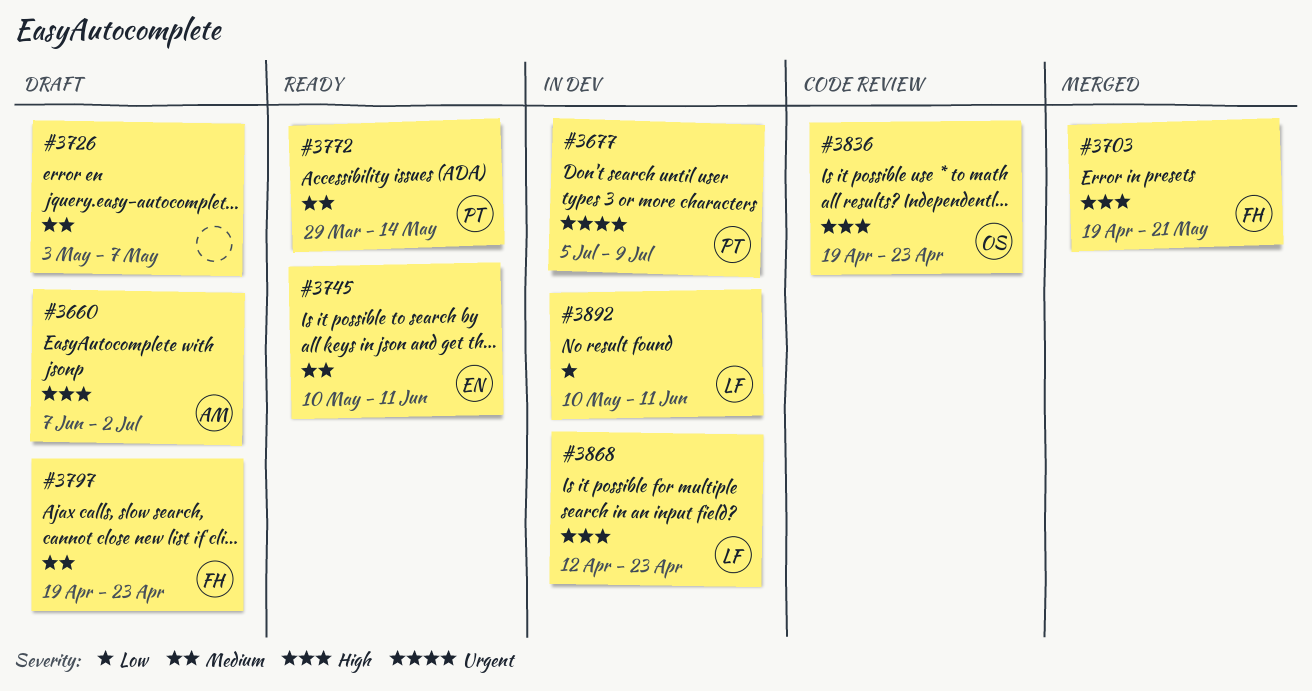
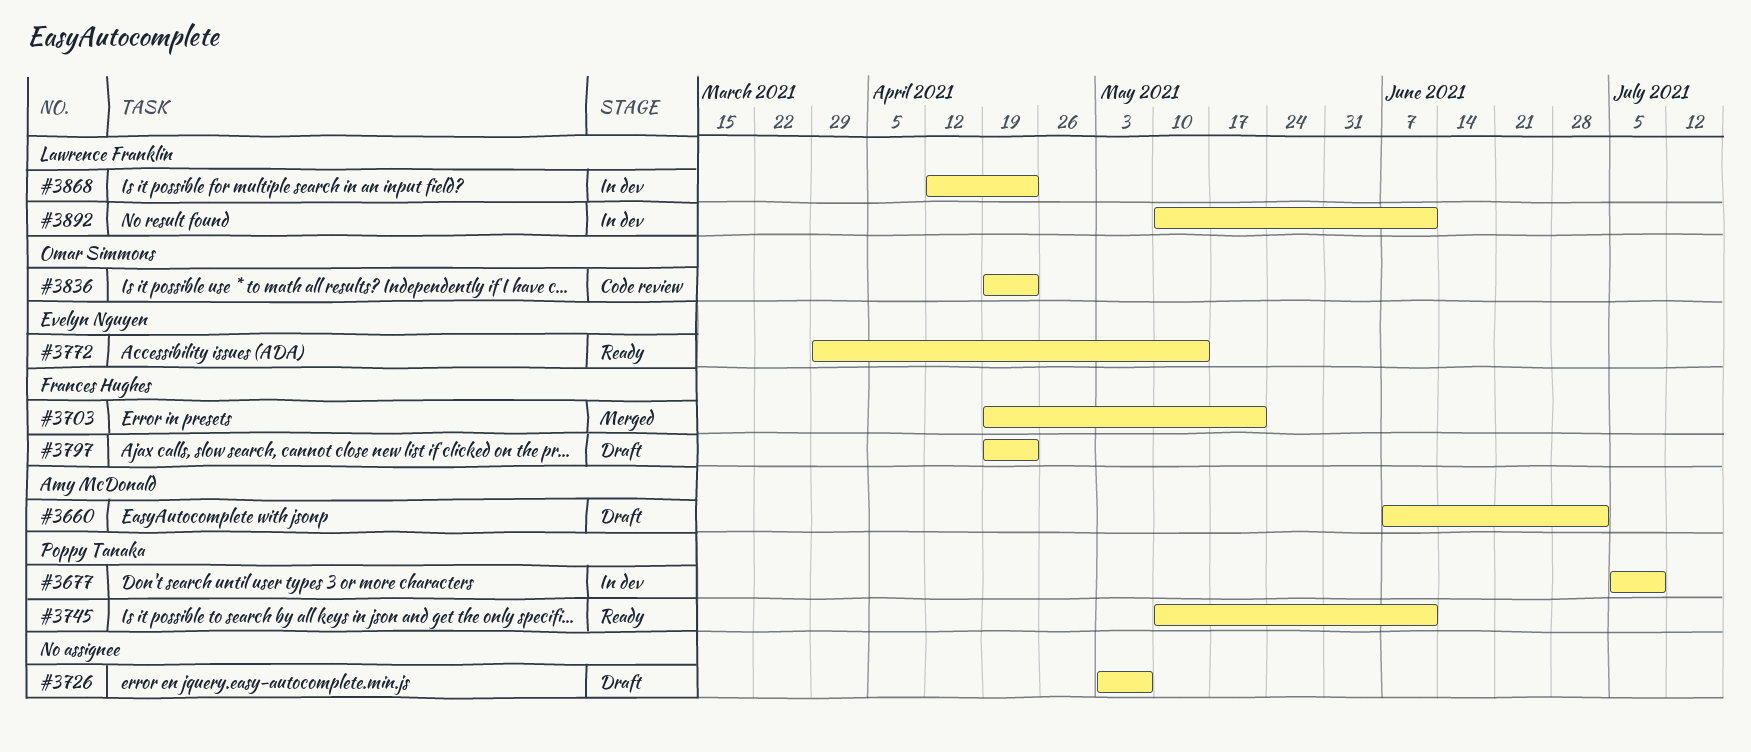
#3745, owner: Evelyn Nguyen -> Poppy Tanaka
#3772, owner: Poppy Tanaka -> Evelyn Nguyen

